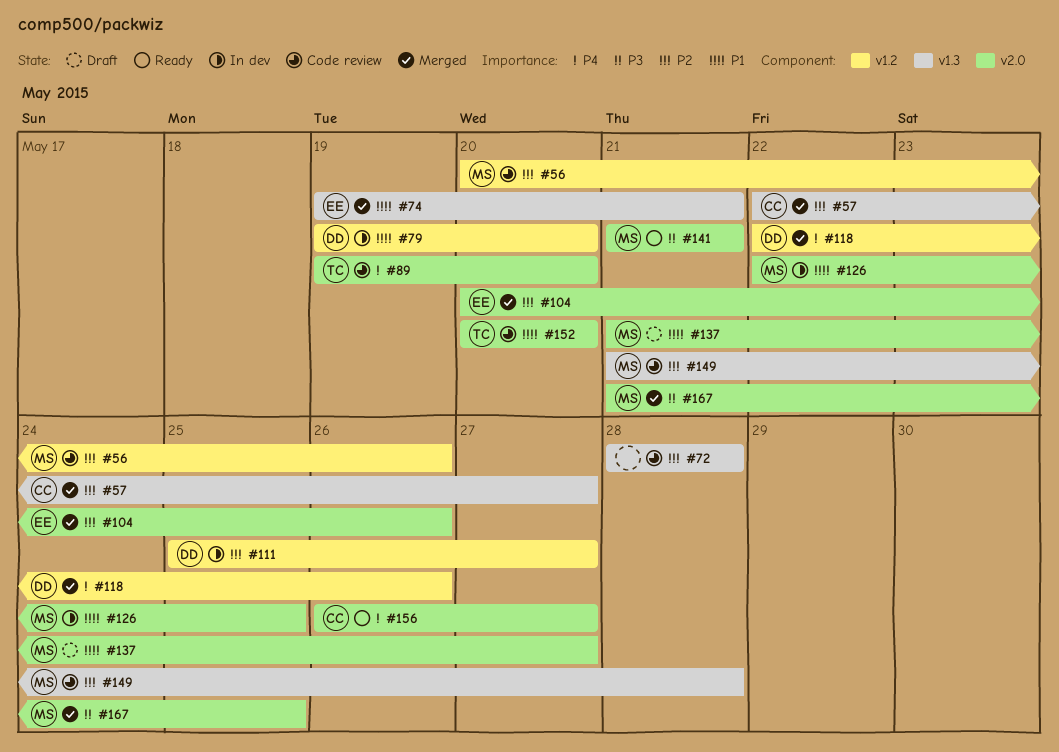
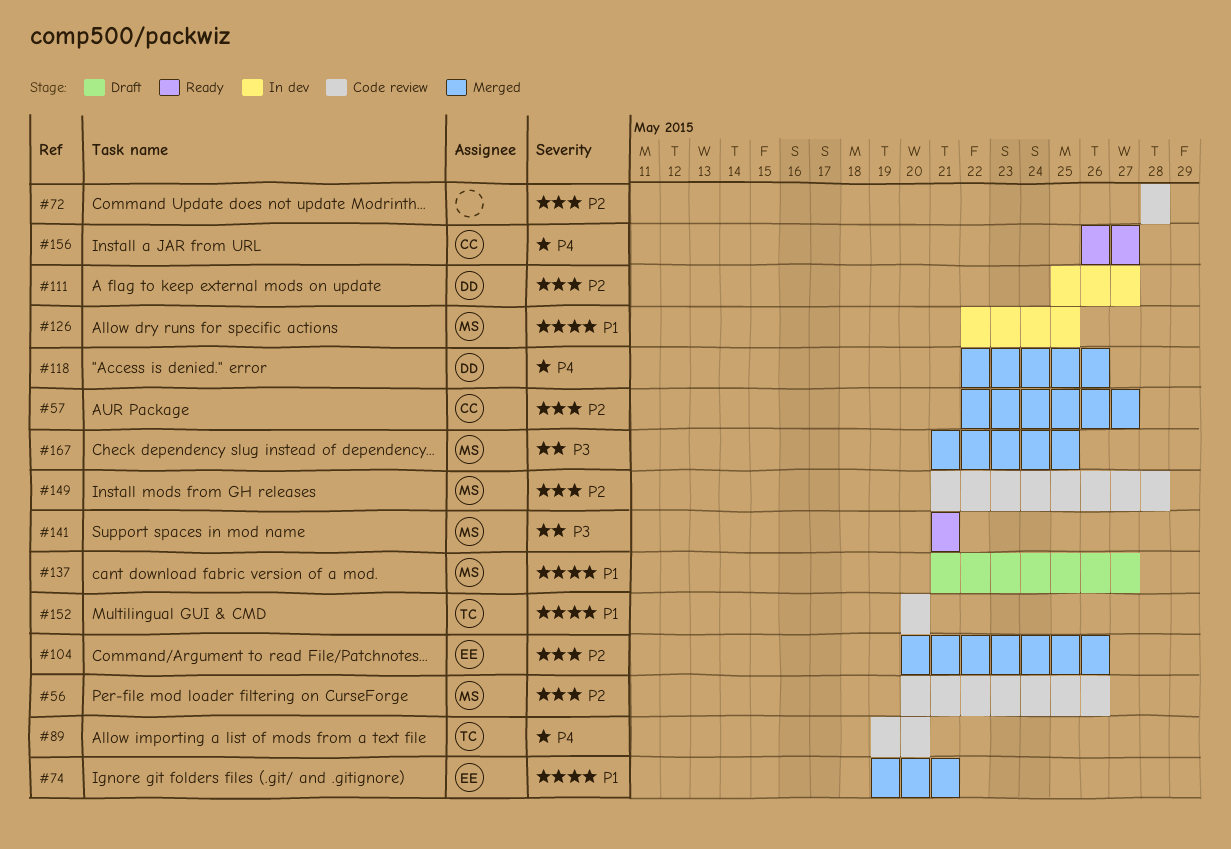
#79: present -> none

